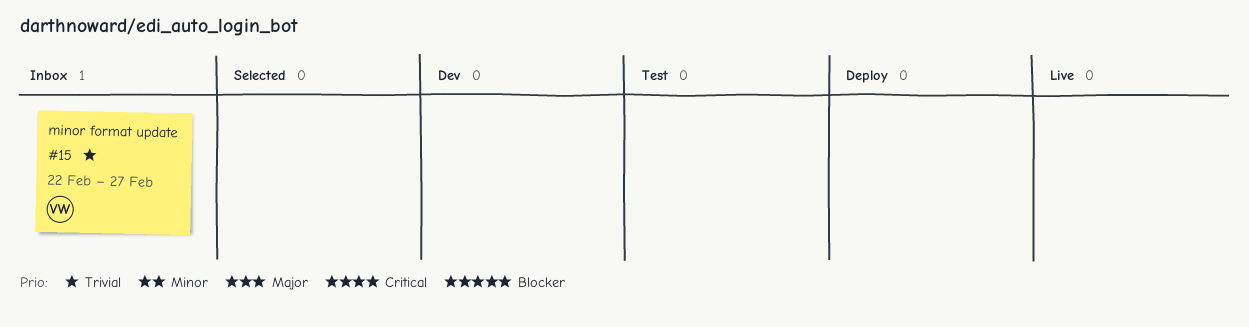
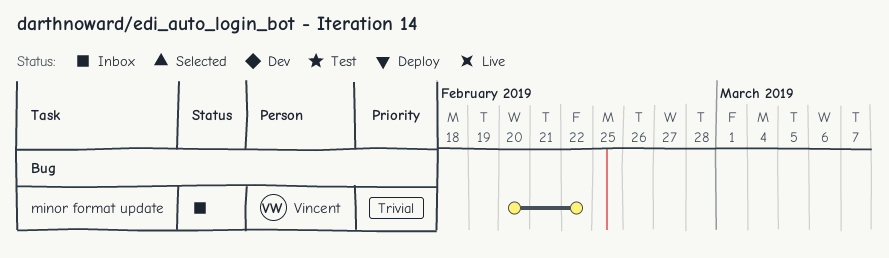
minor format update, start: Feb 22 -> Feb 20
minor format update, due: Feb 27 -> Feb 22

